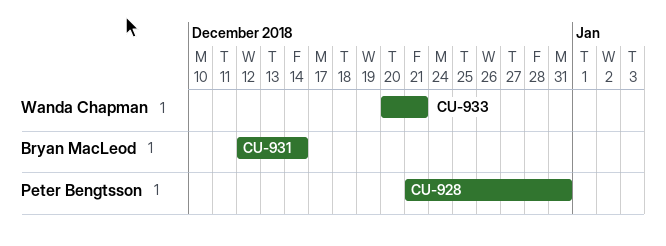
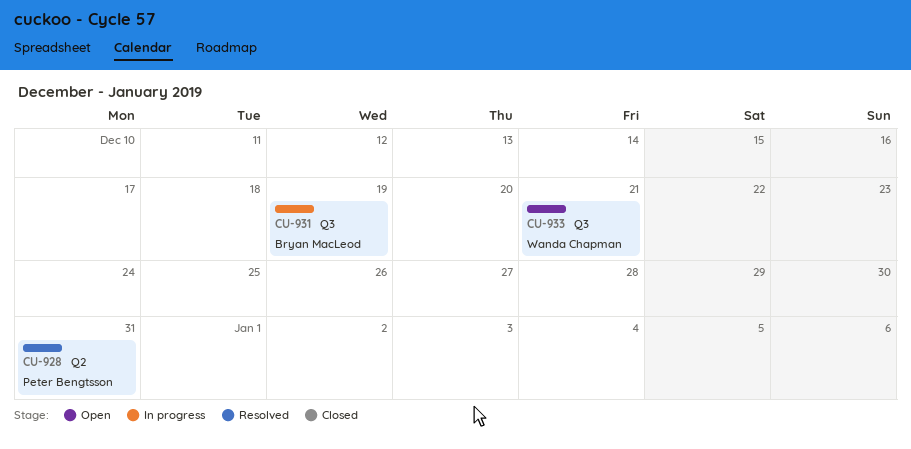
CU-931, due: Dec 14 -> Dec 19

